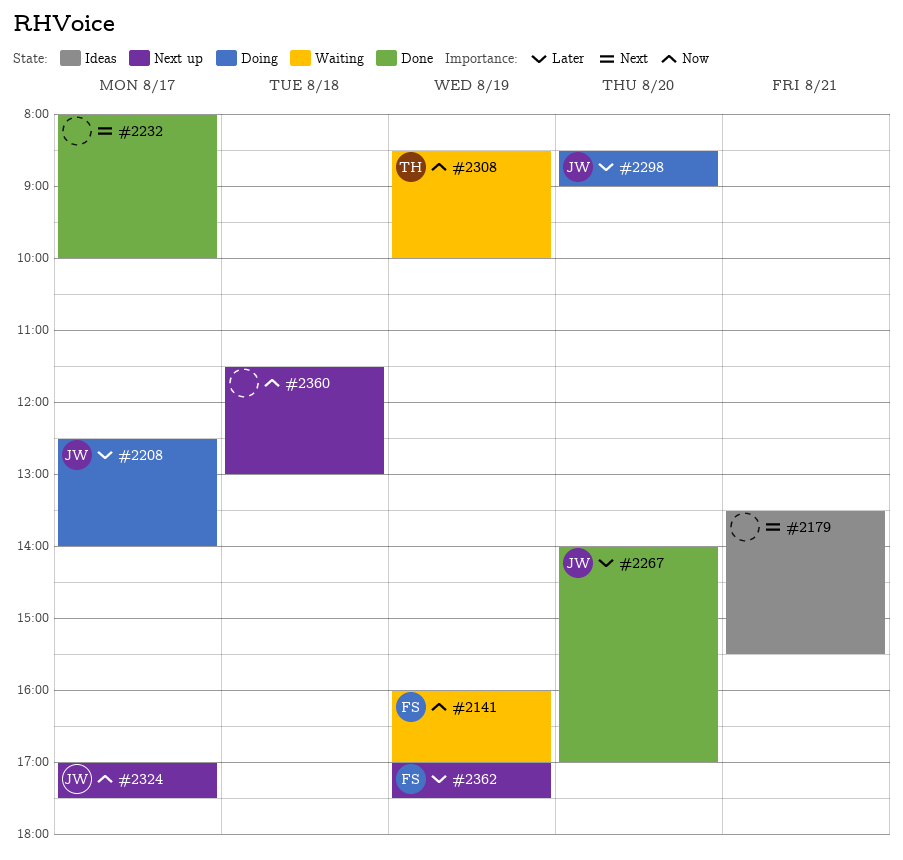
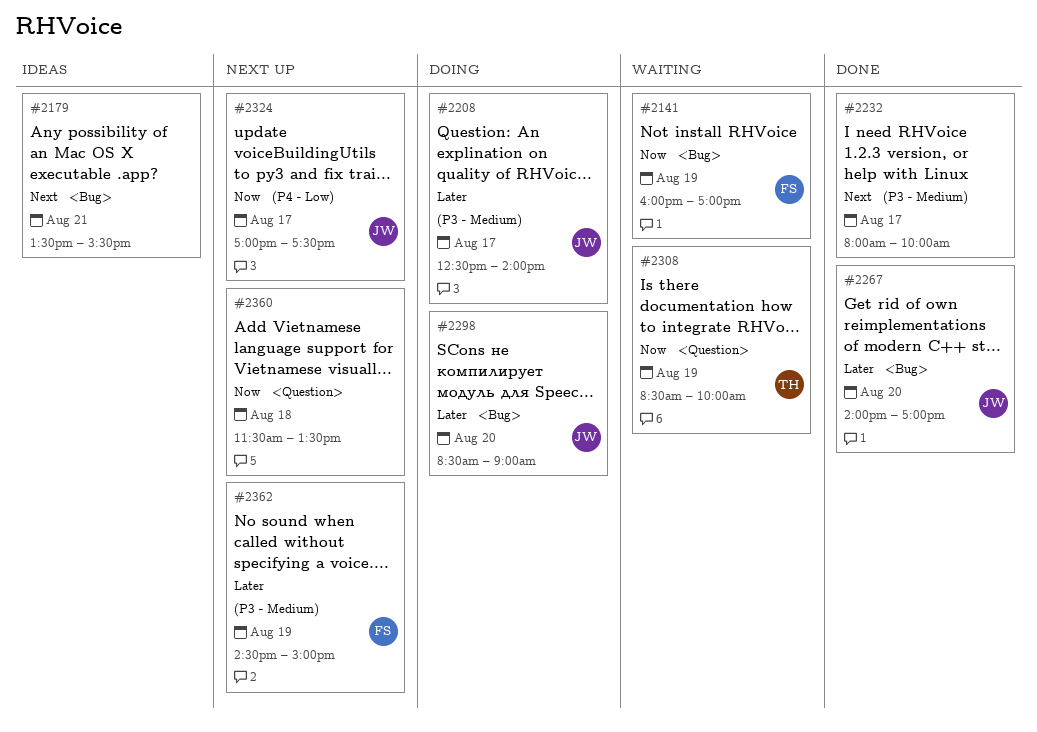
#2360, ends: 13:00 -> 13:30
#2362, begins: 17:00 -> 14:30
#2362, ends: 17:30 -> 15:00

